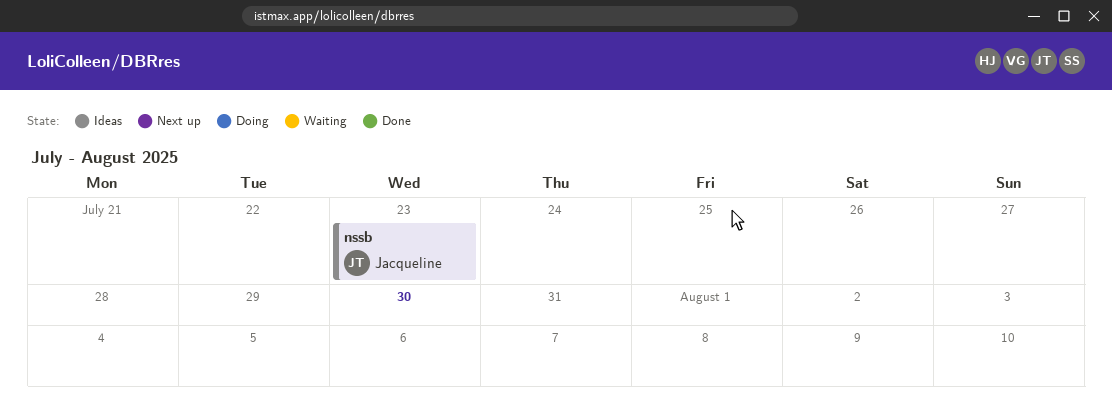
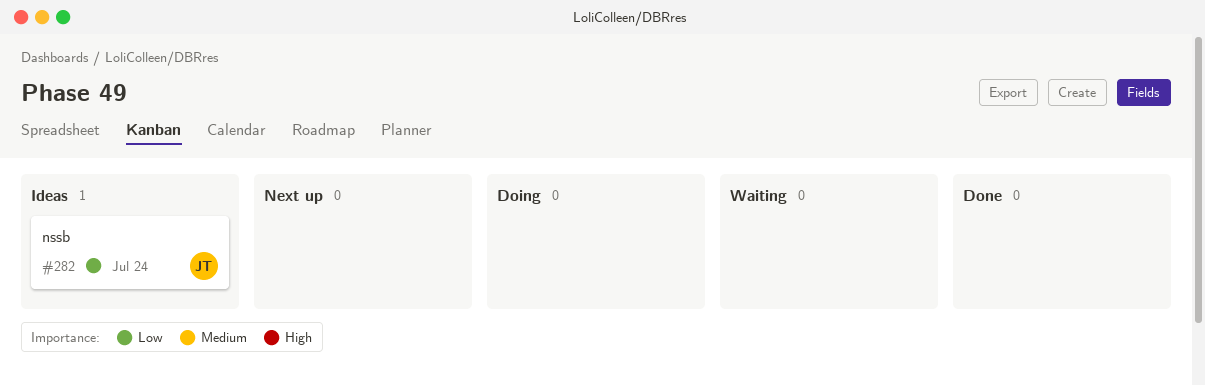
nssb, due: Jul 23 -> Jul 24

